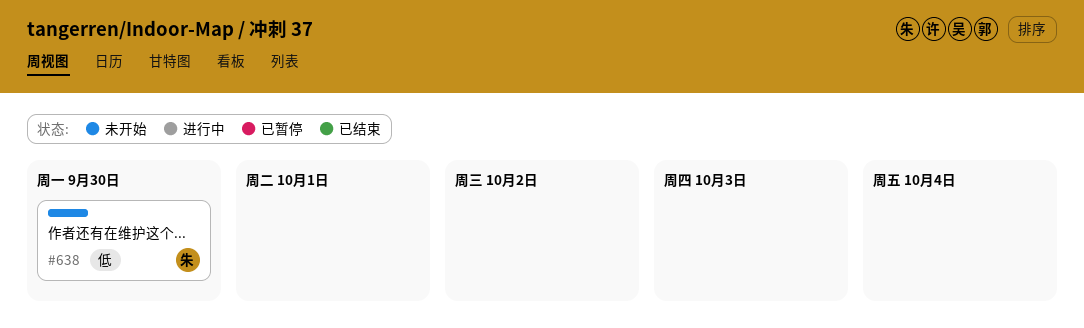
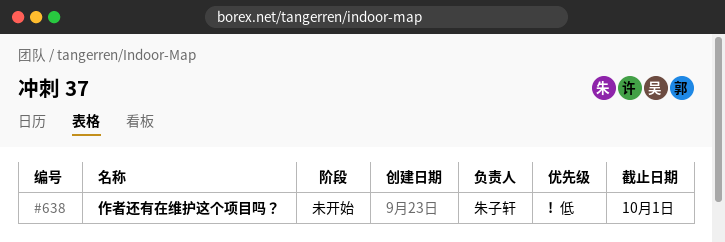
#638, due: Sep 30 -> Oct 1

